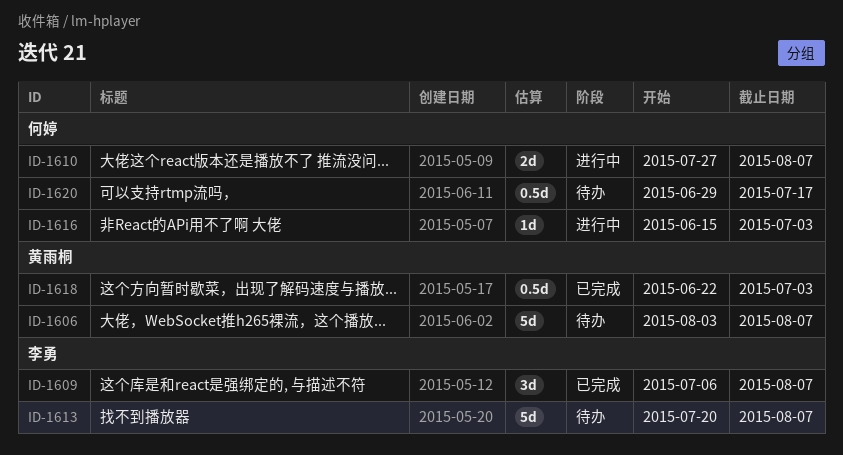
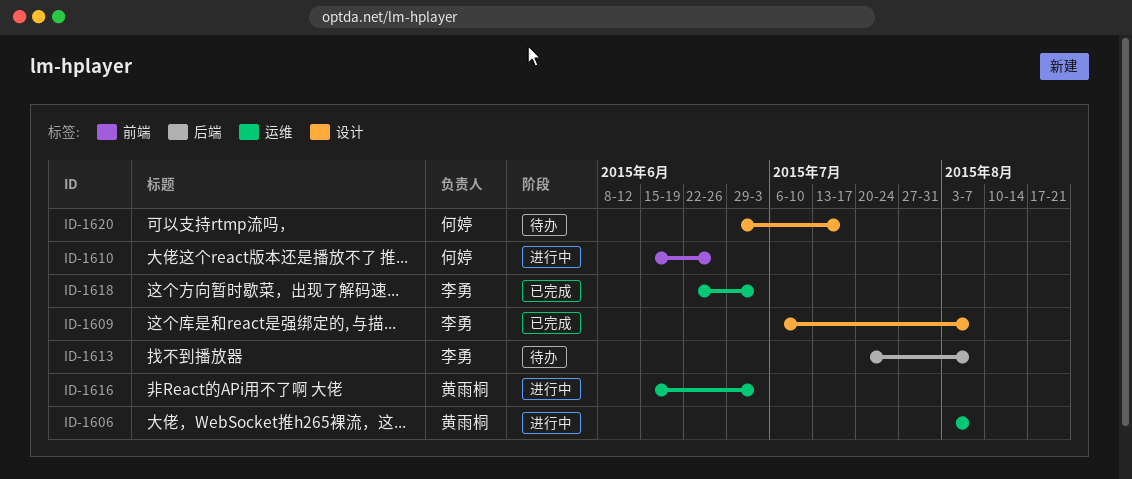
ID-1606, status: 待办 -> 进行中
ID-1610, start: Jul 27 -> Jun 15
ID-1610, due: Aug 7 -> Jun 26
ID-1616, owner: 何婷 -> 黄雨桐
ID-1618, owner: 黄雨桐 -> 李勇

